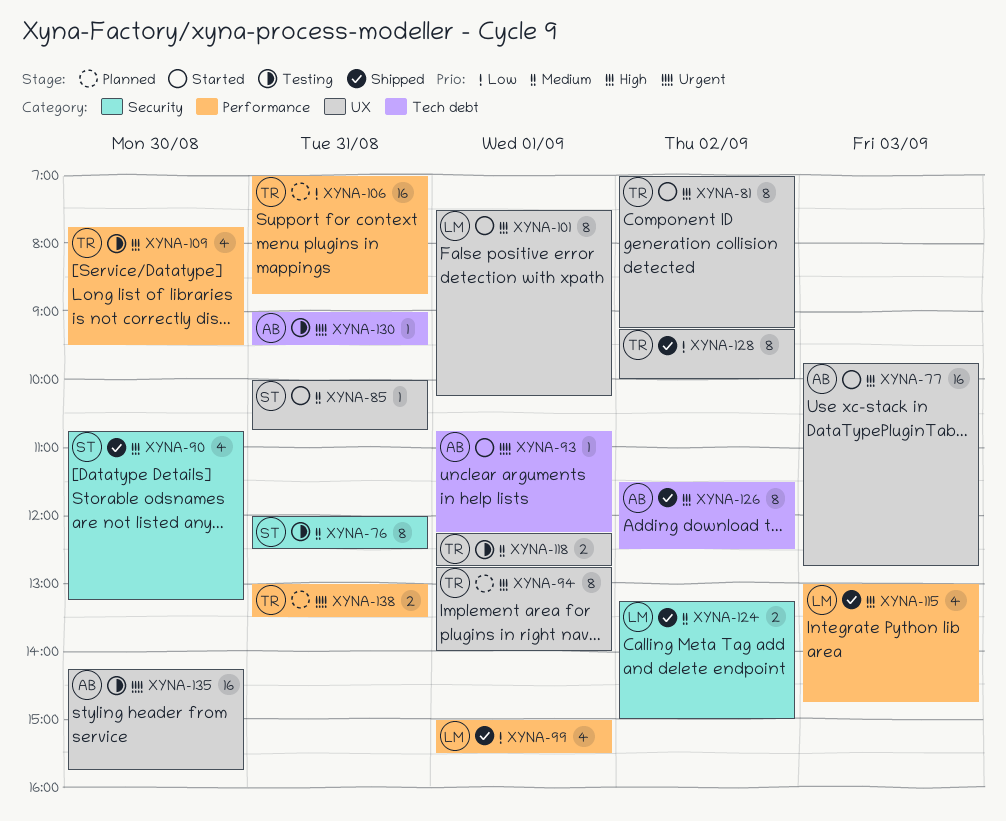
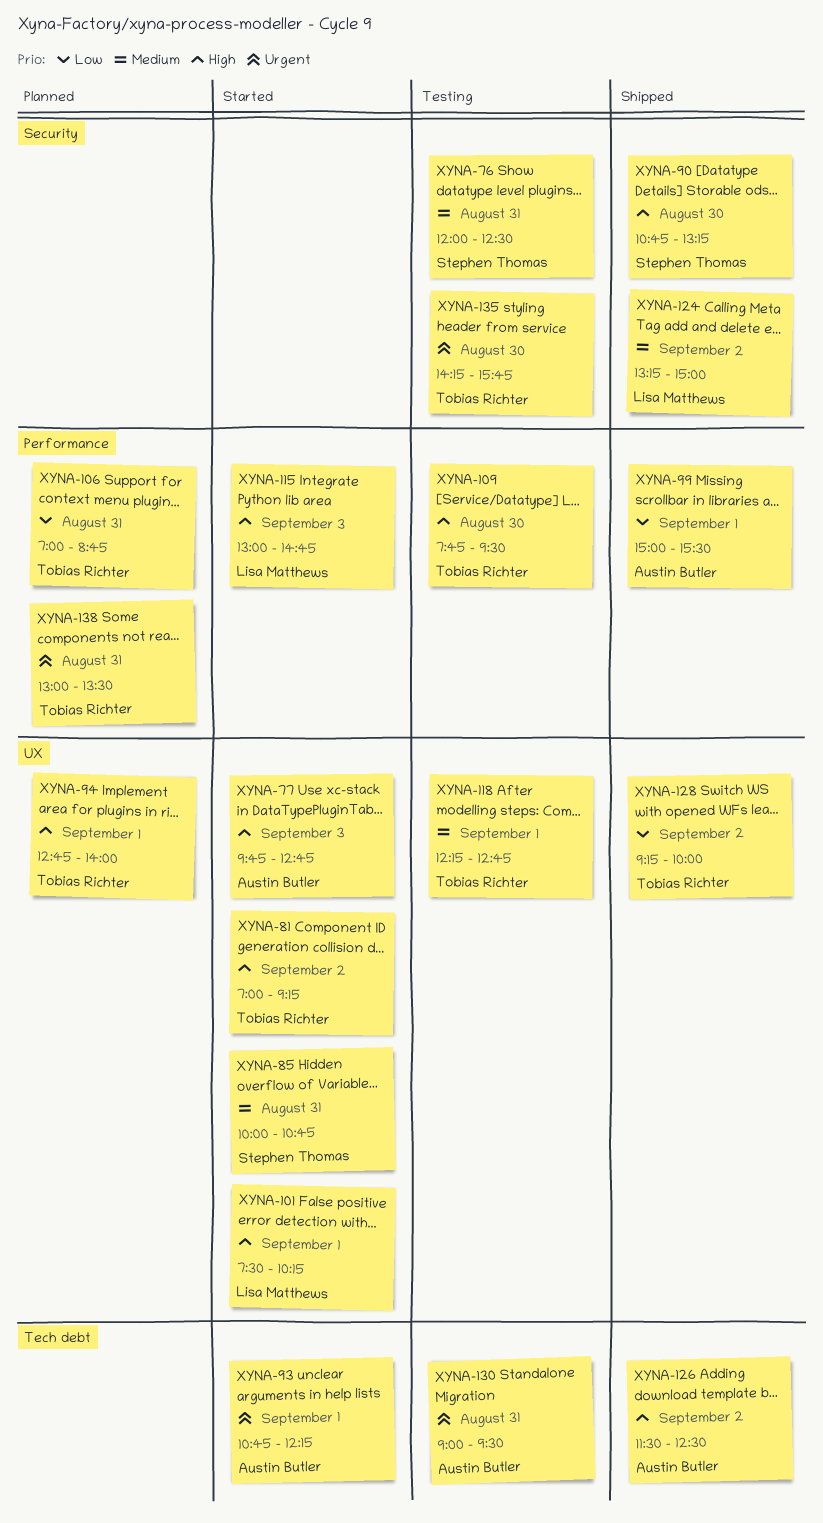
XYNA-99, owner: Lisa Matthews -> Austin Butler
XYNA-115, status: Shipped -> Started
XYNA-135, owner: Austin Butler -> Tobias Richter
XYNA-135, label: UX -> Security

